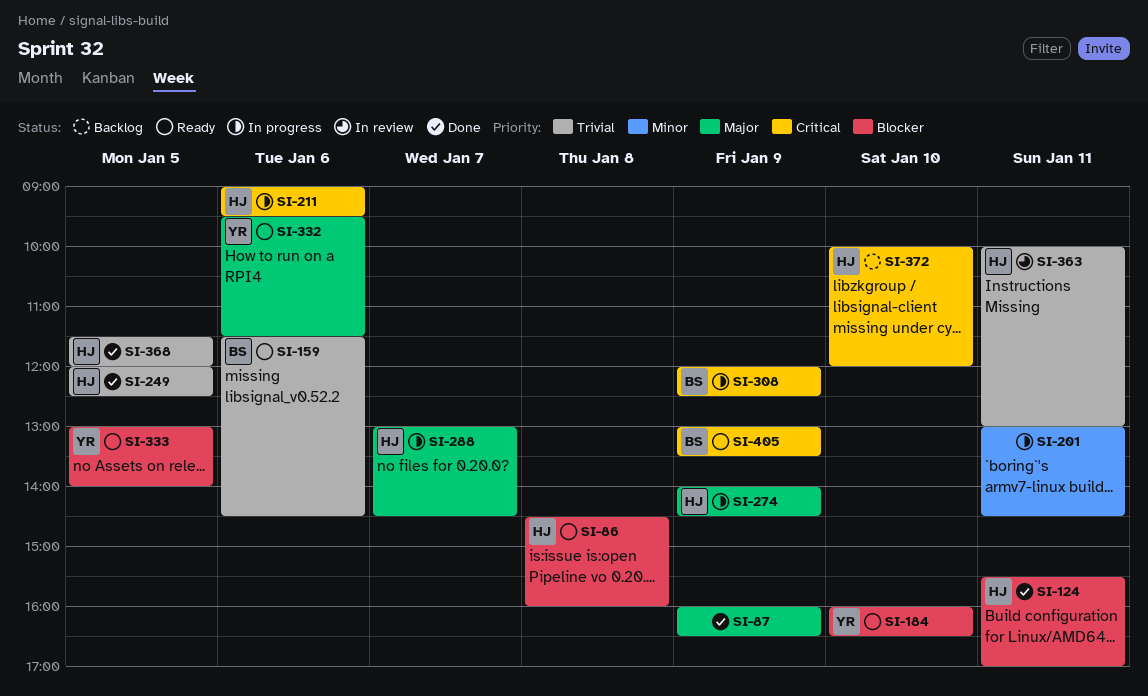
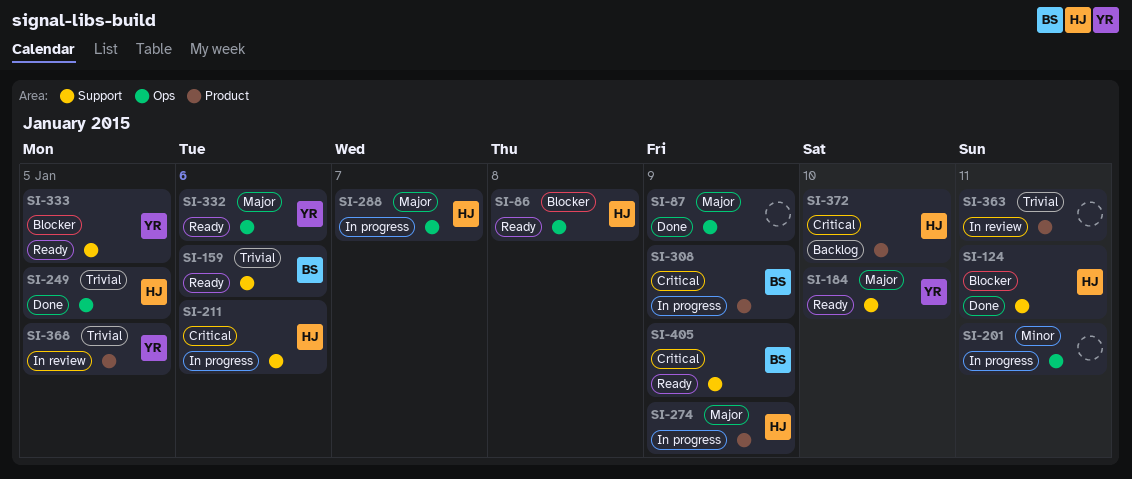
SI-184, priority: Blocker -> Major
SI-363, owner: HJ -> none
SI-368, status: Done -> In review
SI-368, owner: HJ -> YR

